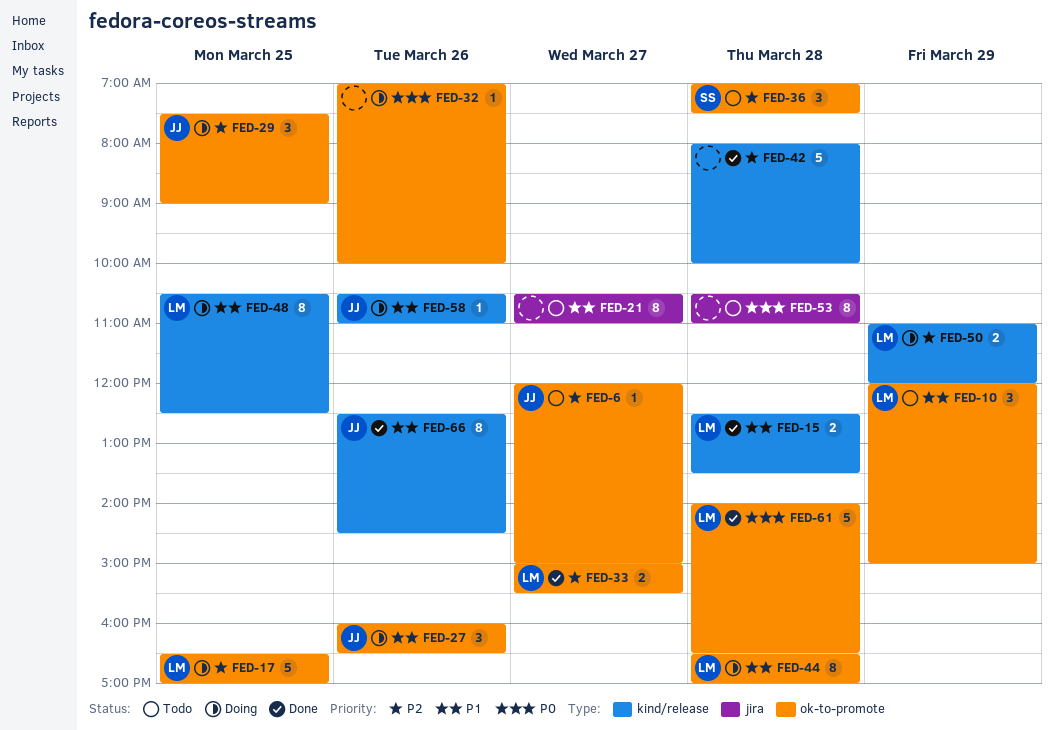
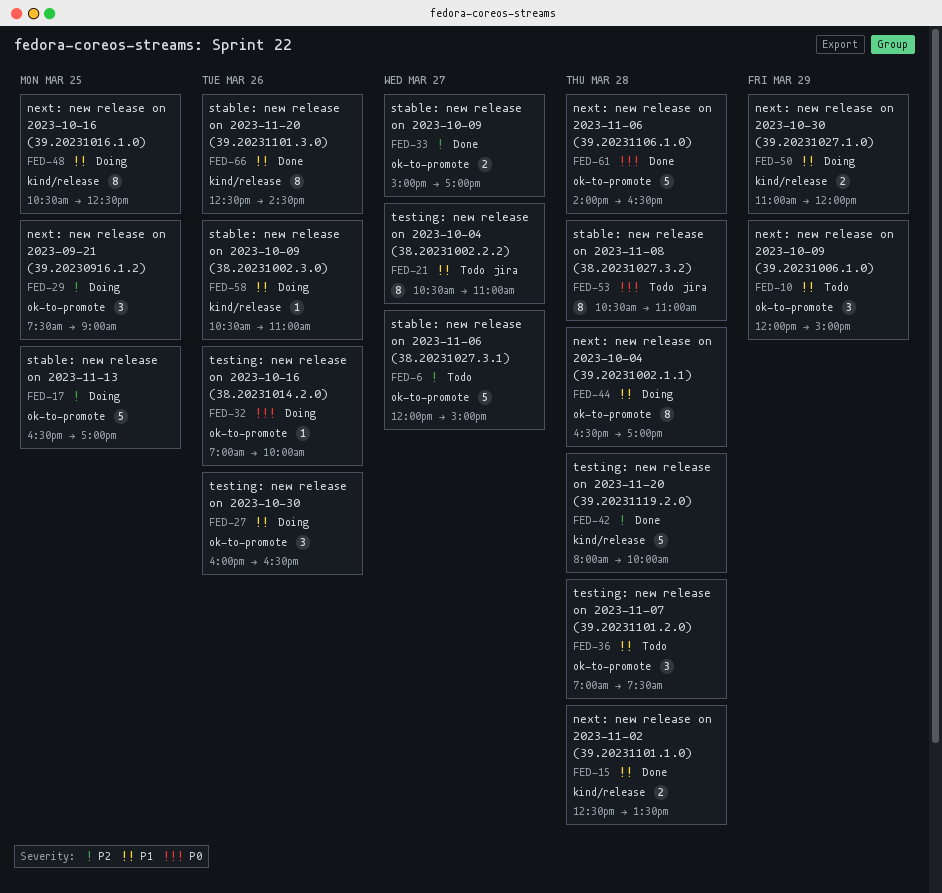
FED-6, estimate: 1 -> 5
FED-33, ends: 15:30 -> 17:00
FED-36, priority: P2 -> P1
FED-50, priority: P2 -> P1

